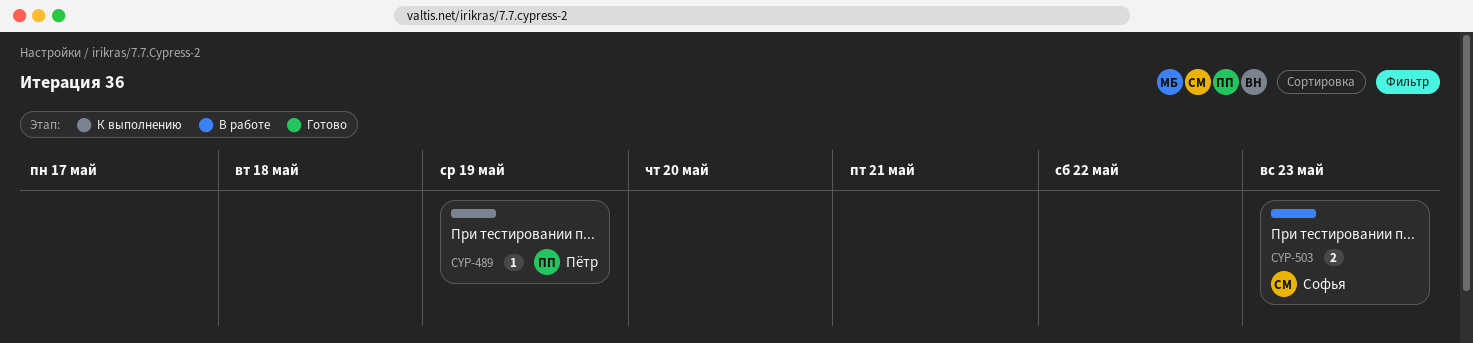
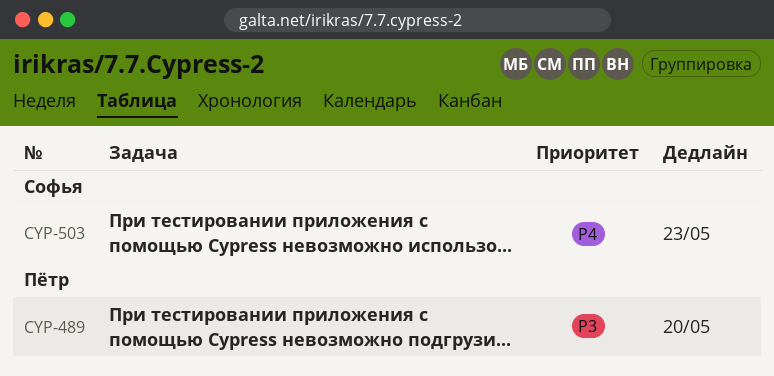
CYP-489, due: May 19 -> May 20

